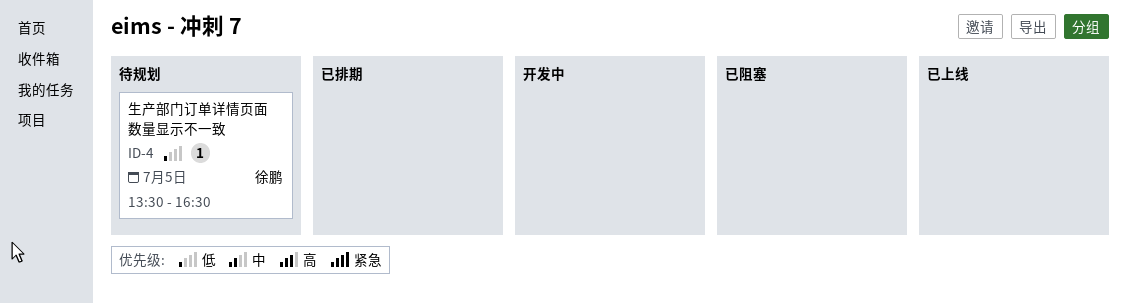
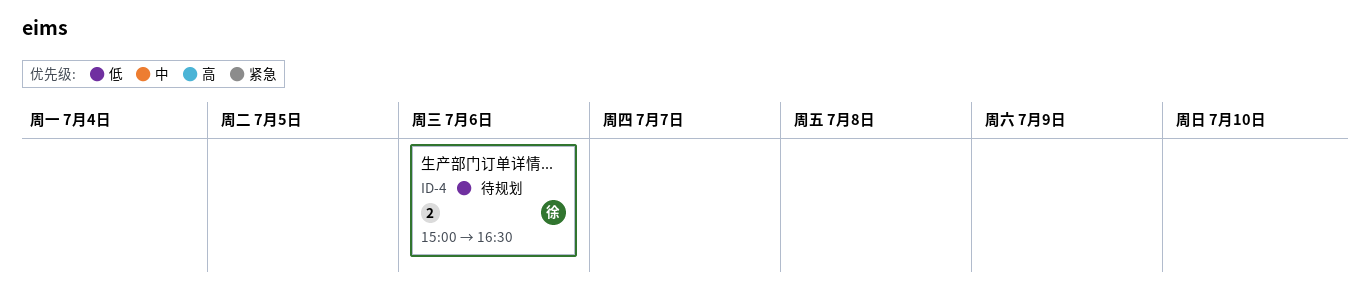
ID-4, estimate: 1 -> 2
ID-4, day: Jul 5 -> Jul 6
ID-4, begins: 13:30 -> 15:00

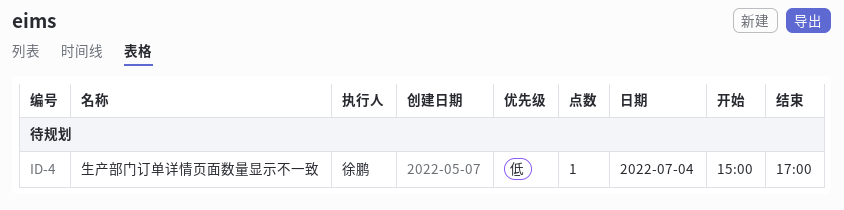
ID-4, estimate: 2 -> 1
ID-4, day: Jul 6 -> Jul 4
ID-4, ends: 16:30 -> 17:00

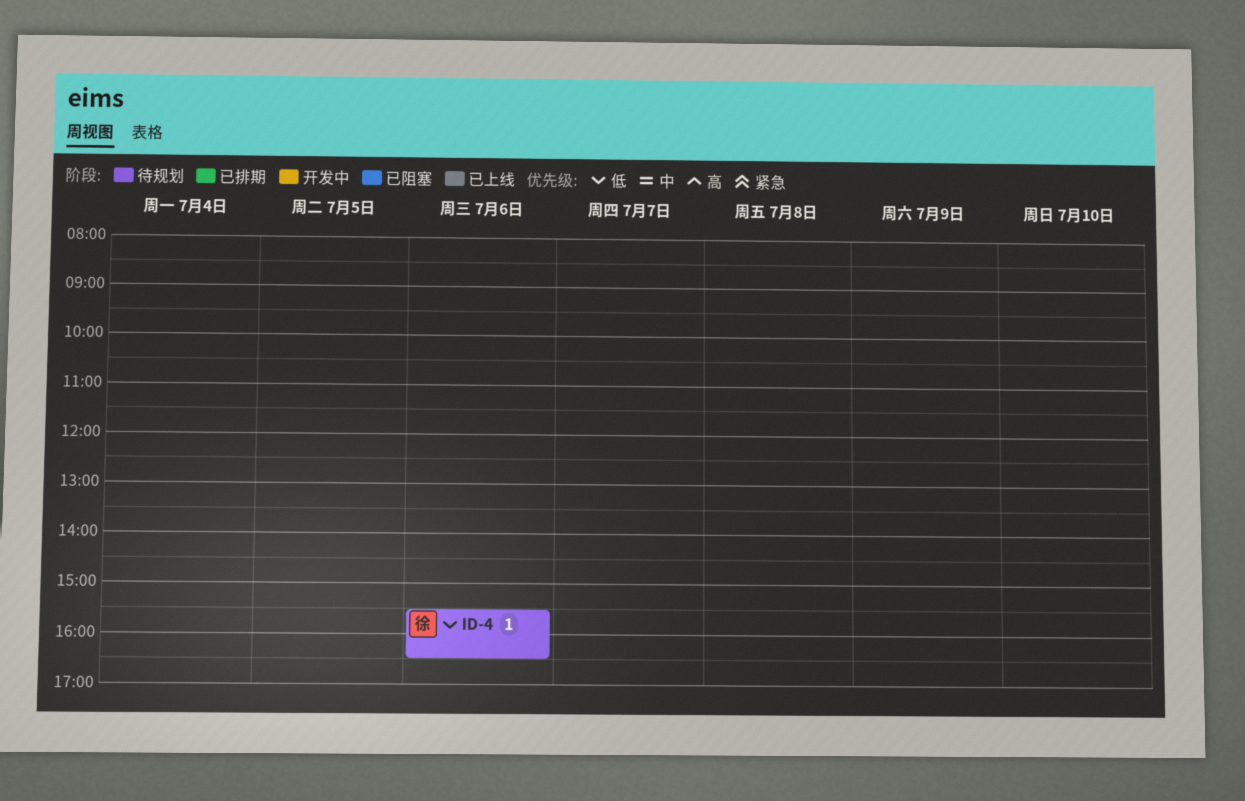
ID-4, day: Jul 4 -> Jul 6
ID-4, begins: 15:00 -> 15:30
ID-4, ends: 17:00 -> 16:30

